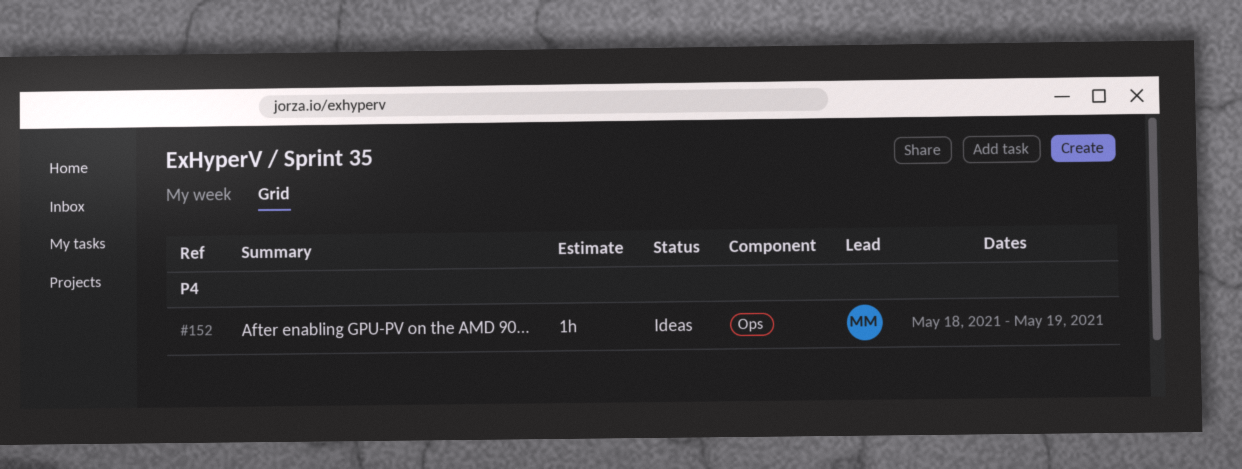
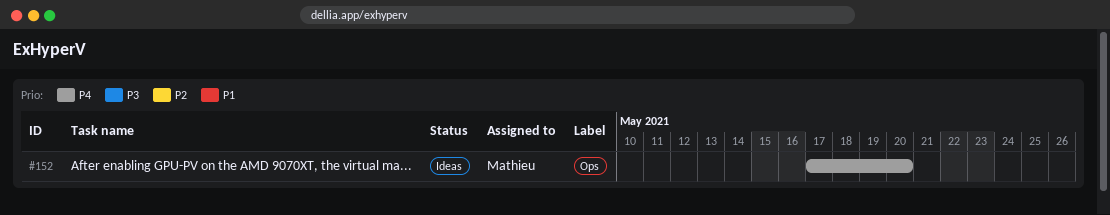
#152, start: May 18 -> May 17
#152, due: May 19 -> May 20

